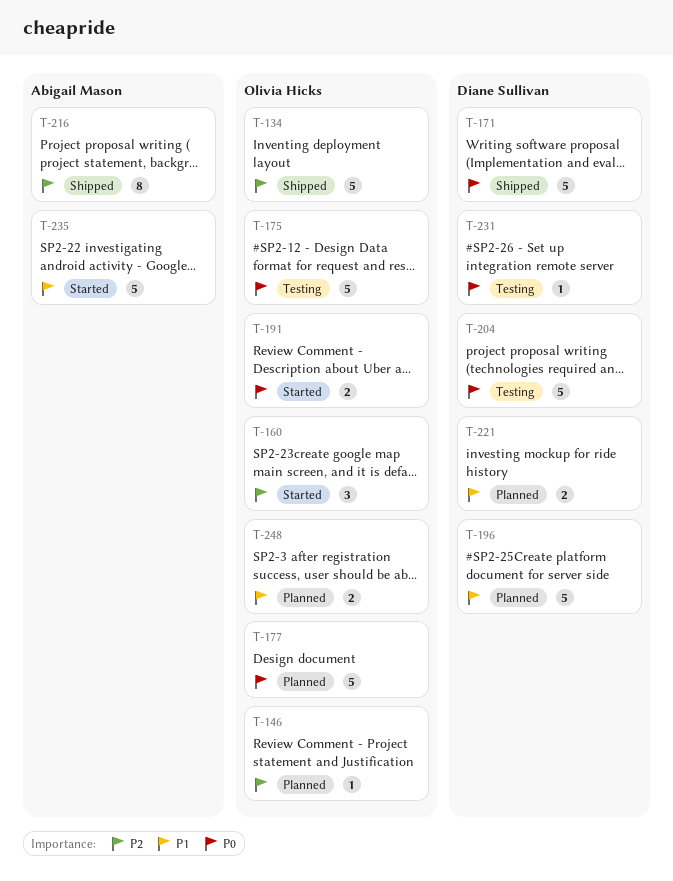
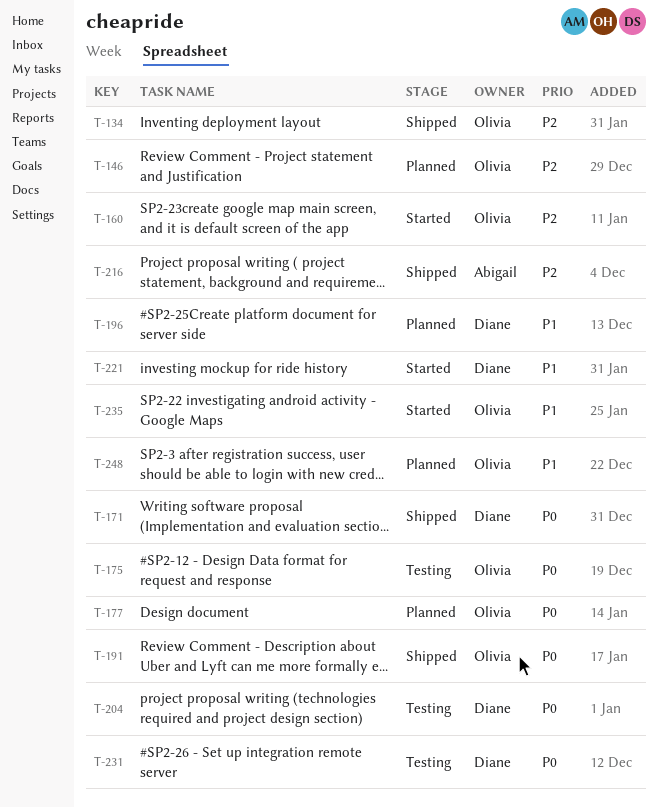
T-191, status: Started -> Shipped
T-221, status: Planned -> Started
T-235, owner: Abigail Mason -> Olivia Hicks

